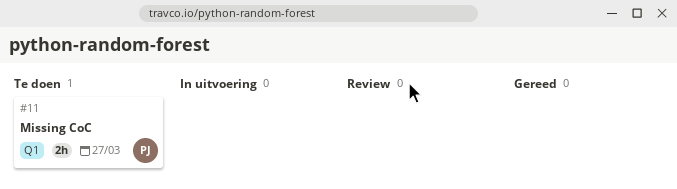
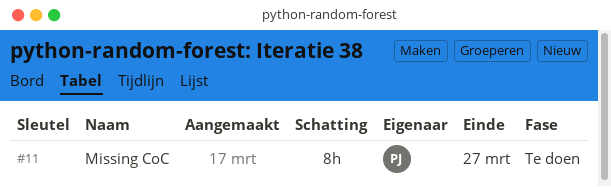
#11, estimate: 2h -> 8h

